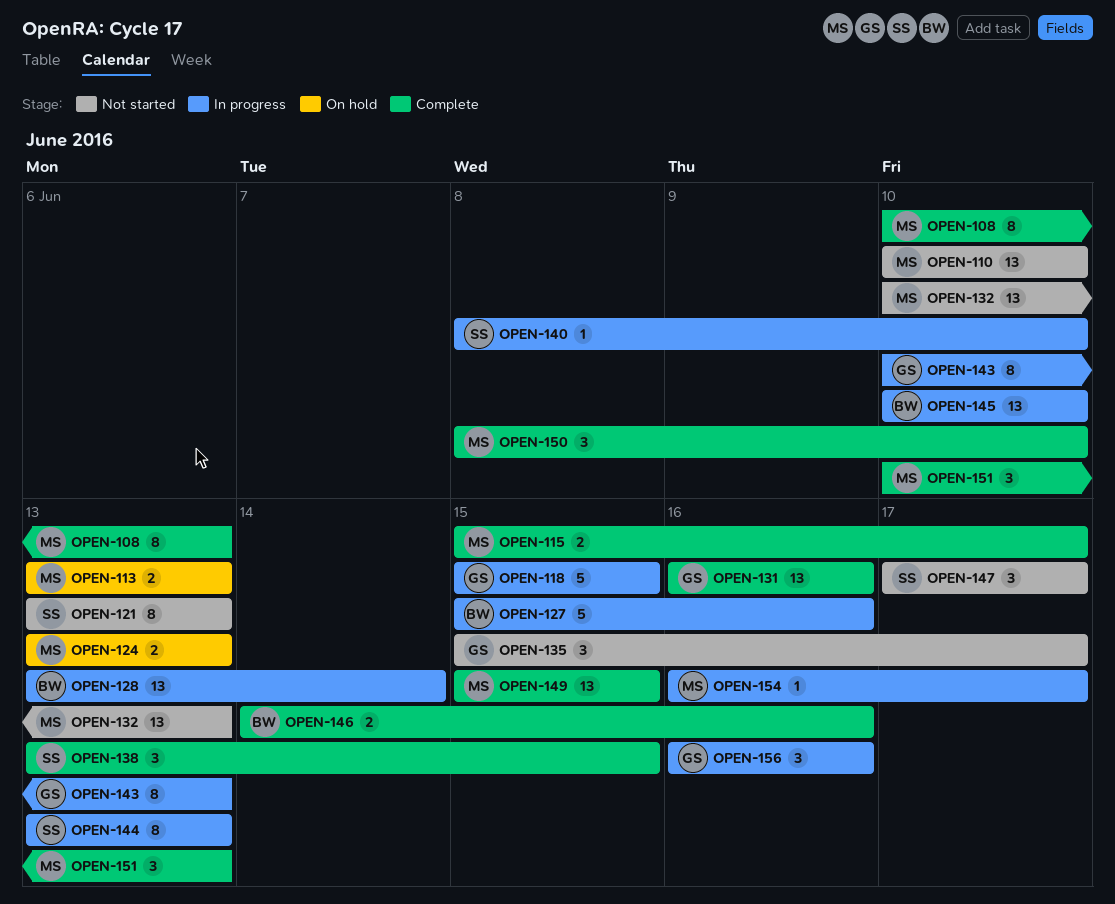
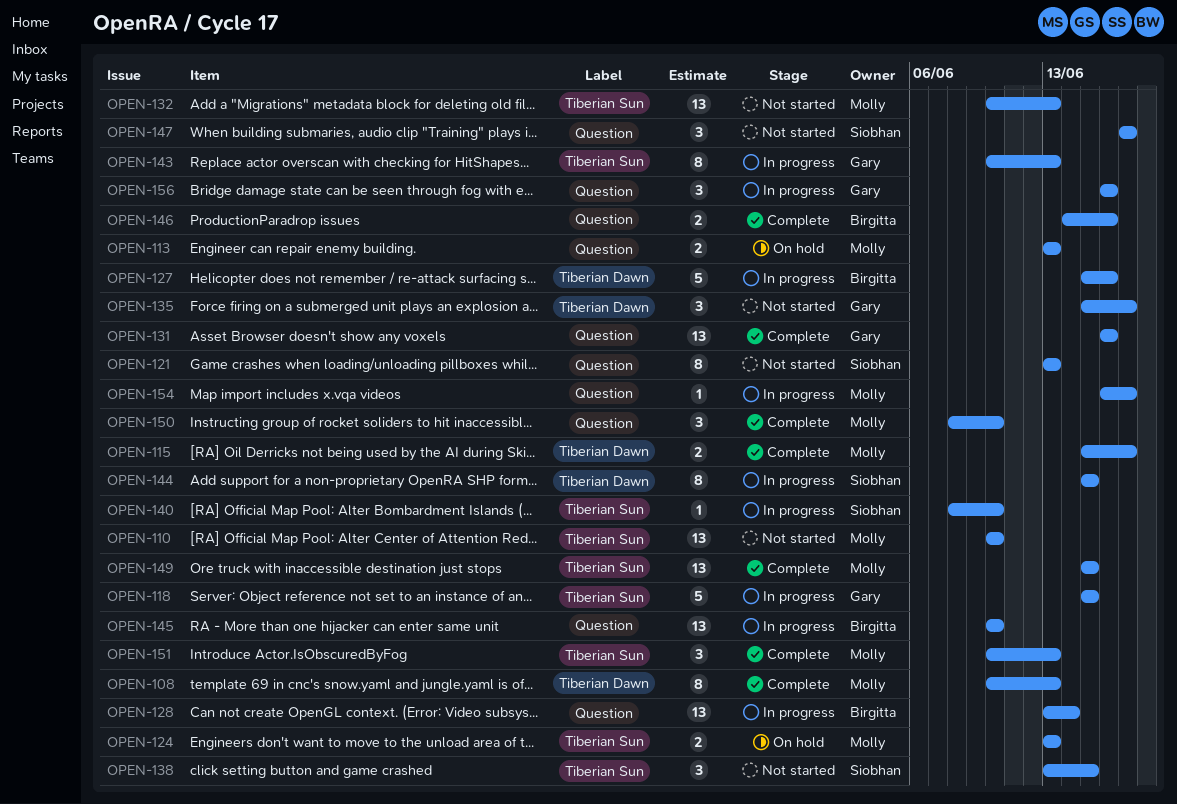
OPEN-138, status: Complete -> Not started
OPEN-144, start: Jun 13 -> Jun 15
OPEN-144, due: Jun 13 -> Jun 15

